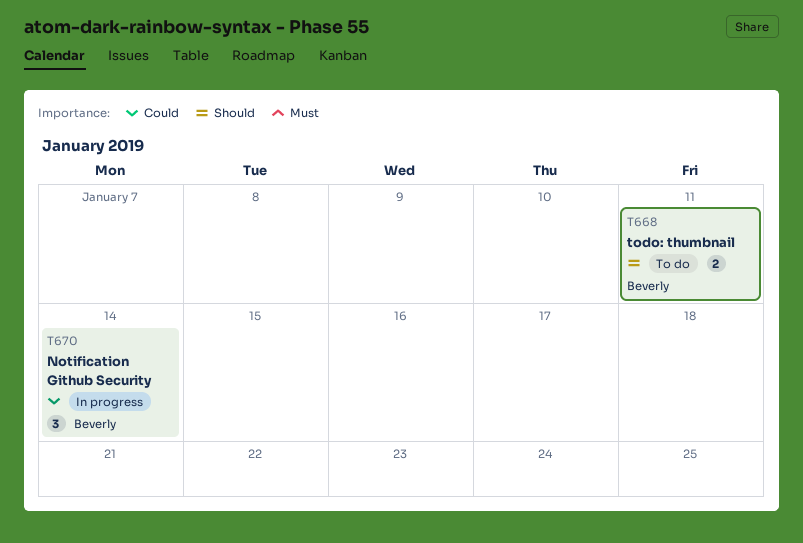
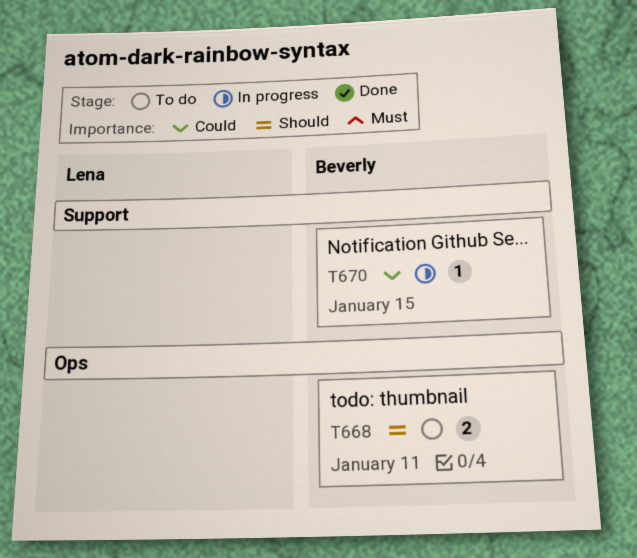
T670, estimate: 3 -> 1
T670, due: Jan 14 -> Jan 15

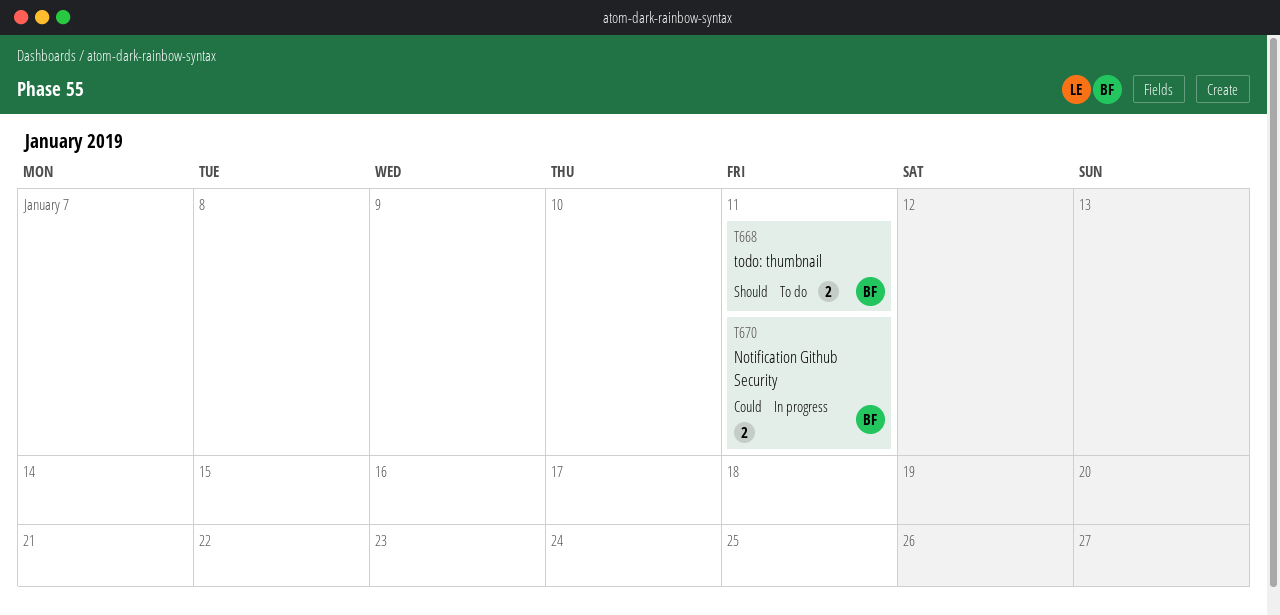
T670, estimate: 1 -> 2
T670, due: Jan 15 -> Jan 11

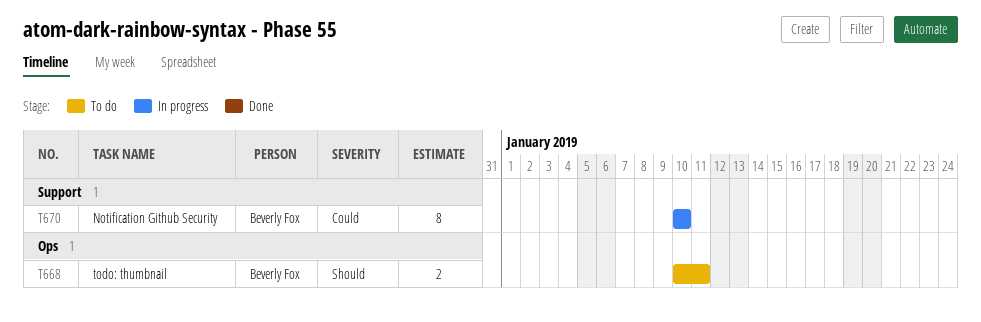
T670, estimate: 2 -> 8
T670, due: Jan 11 -> Jan 10

